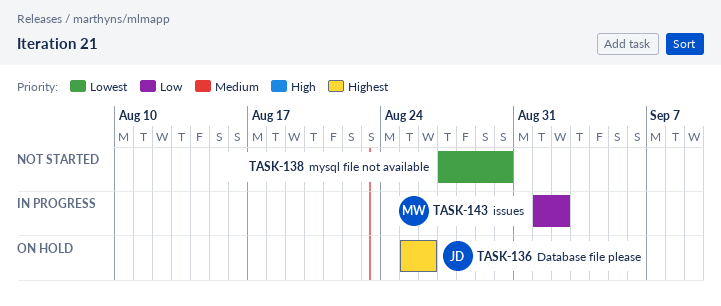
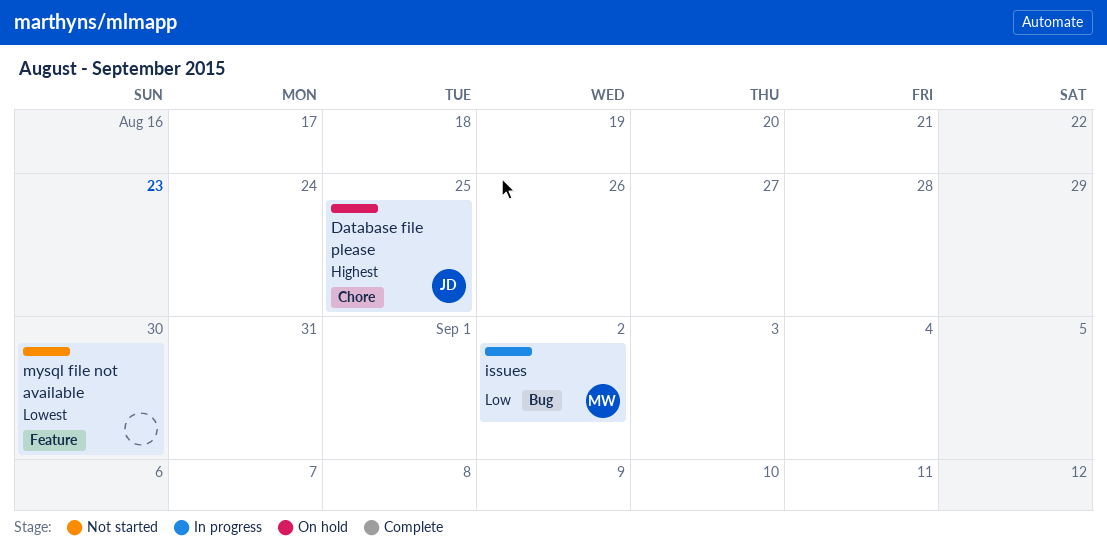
Database file please, due: Aug 26 -> Aug 25

